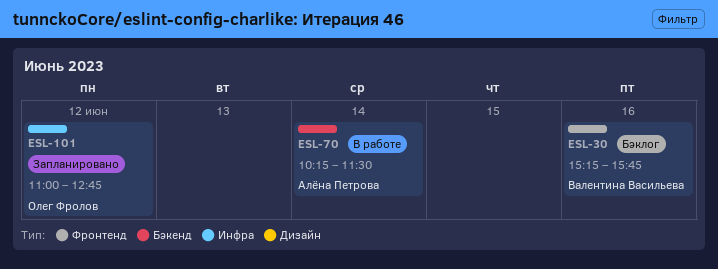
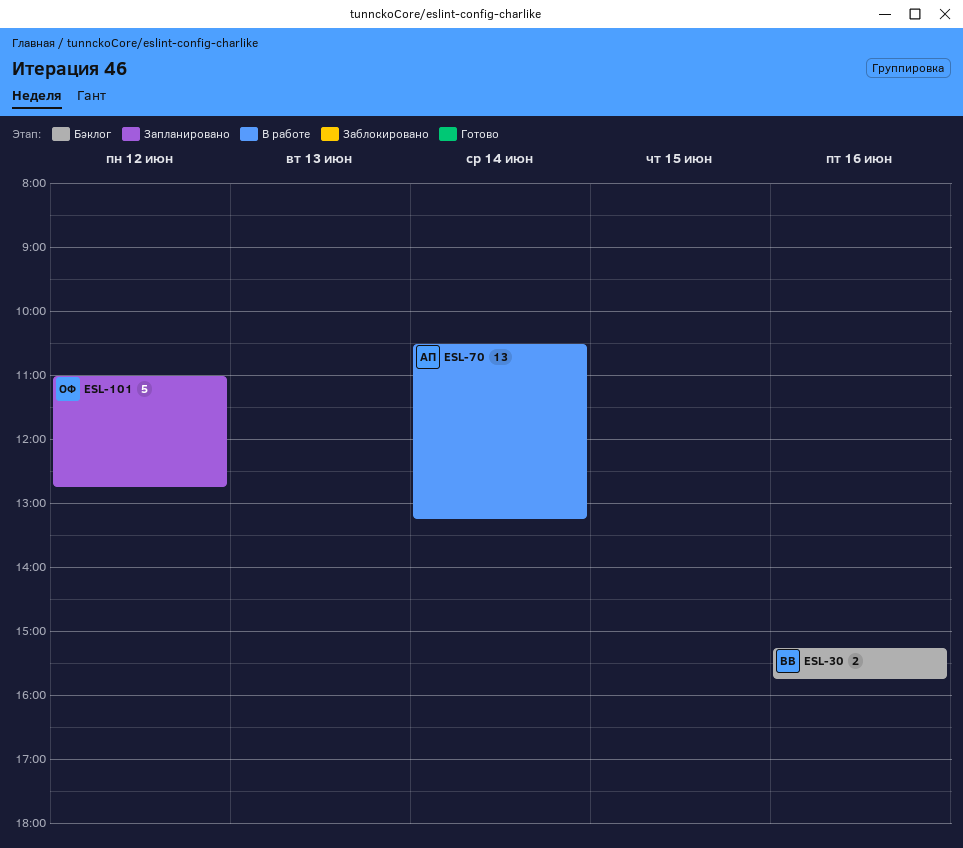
ESL-70, begins: 10:15 -> 10:30
ESL-70, ends: 11:30 -> 13:15

